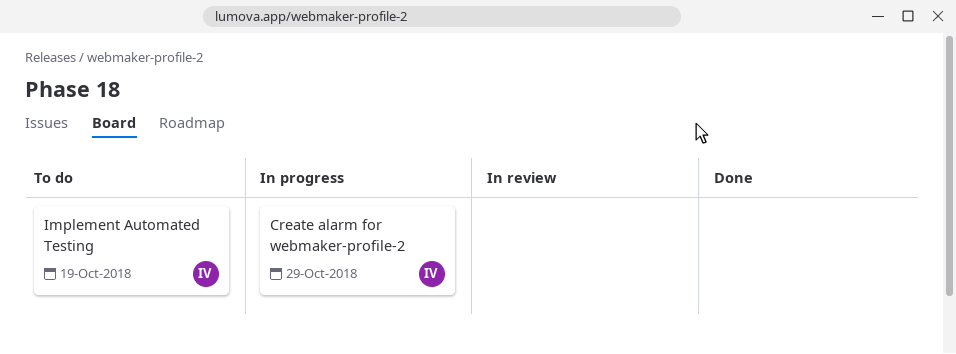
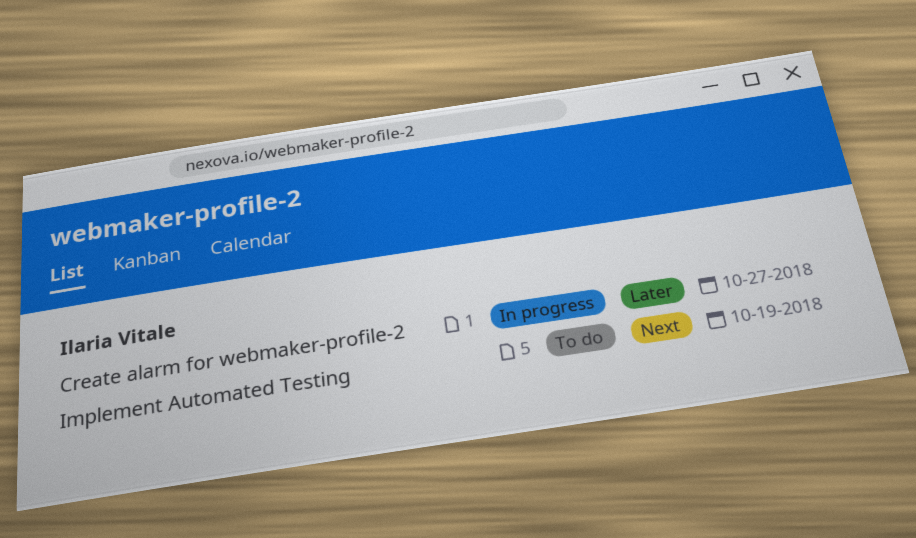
Create alarm for webmaker-profile-2, due: Oct 29 -> Oct 27

